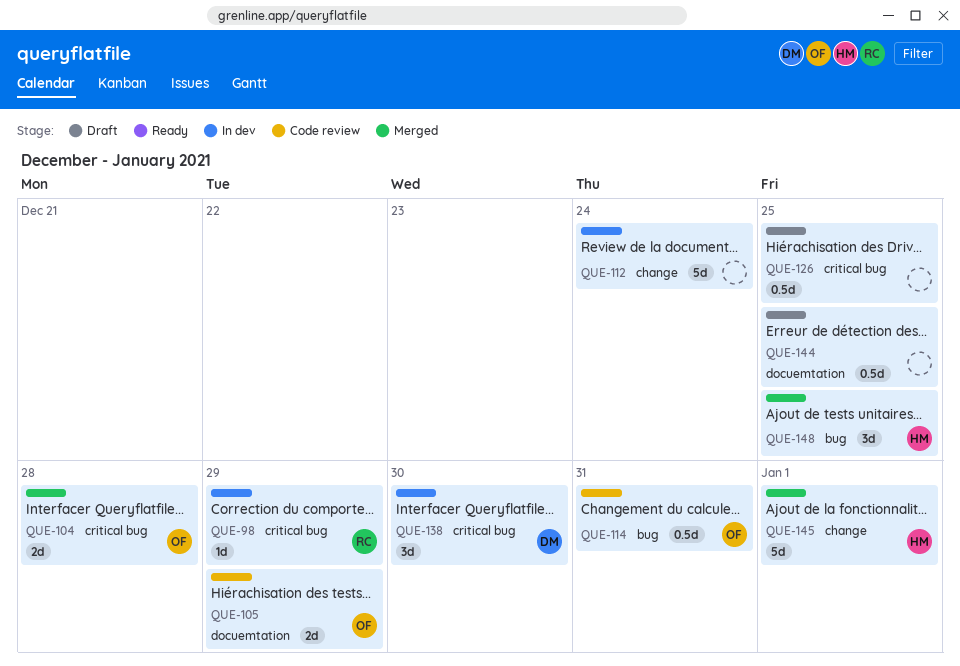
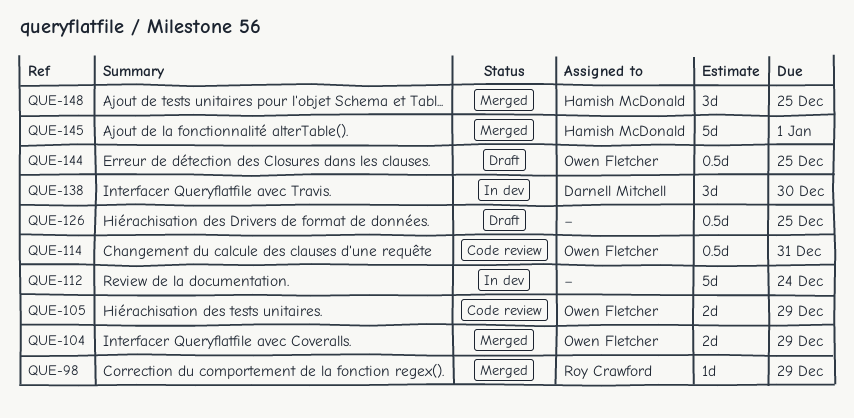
QUE-98, status: In dev -> Merged
QUE-104, due: Dec 28 -> Dec 29
QUE-144, owner: none -> Owen Fletcher

